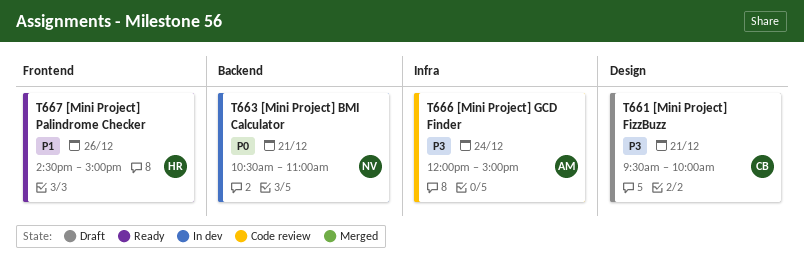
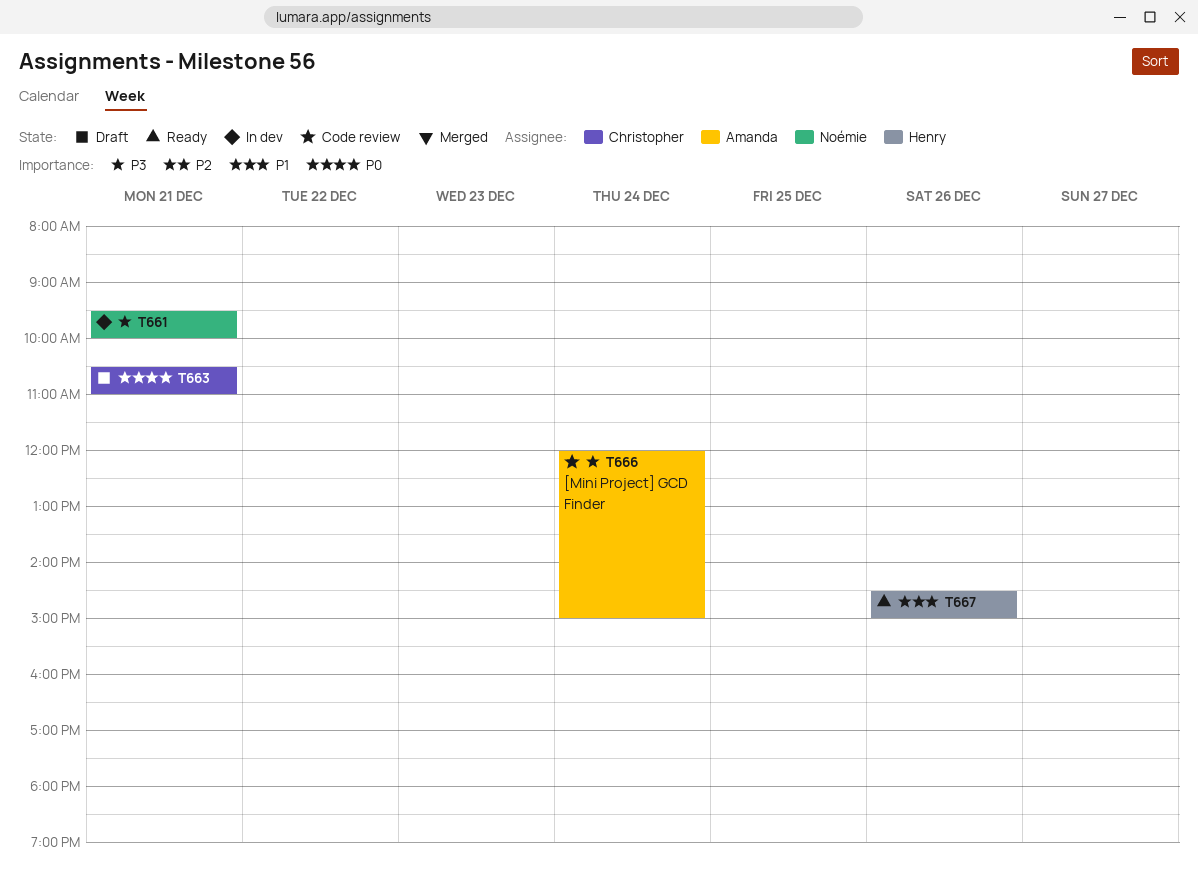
T661, status: Draft -> In dev
T661, owner: Christopher -> Noémie
T663, status: In dev -> Draft
T663, owner: Noémie -> Christopher

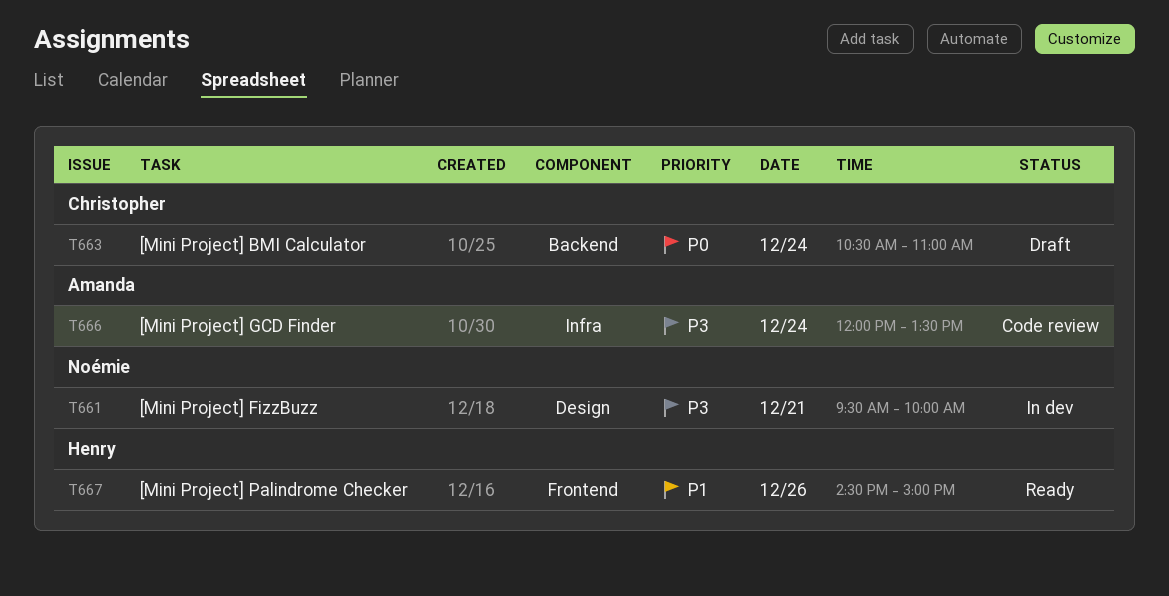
T663, day: Dec 21 -> Dec 24
T666, ends: 15:00 -> 13:30

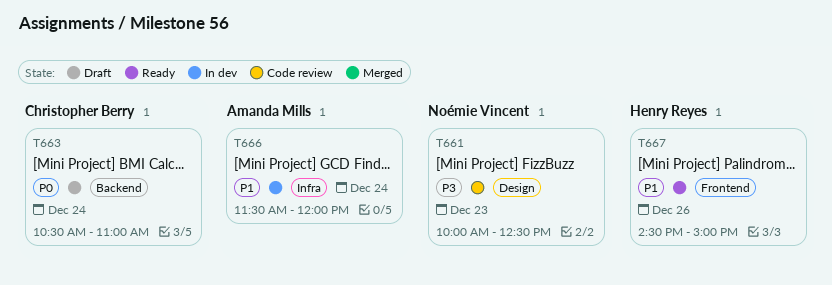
T661, status: In dev -> Code review
T661, day: Dec 21 -> Dec 23
T661, begins: 09:30 -> 10:00
T661, ends: 10:00 -> 12:30
T666, status: Code review -> In dev
T666, priority: P3 -> P1
T666, begins: 12:00 -> 11:30
T666, ends: 13:30 -> 12:00

